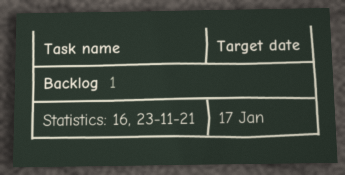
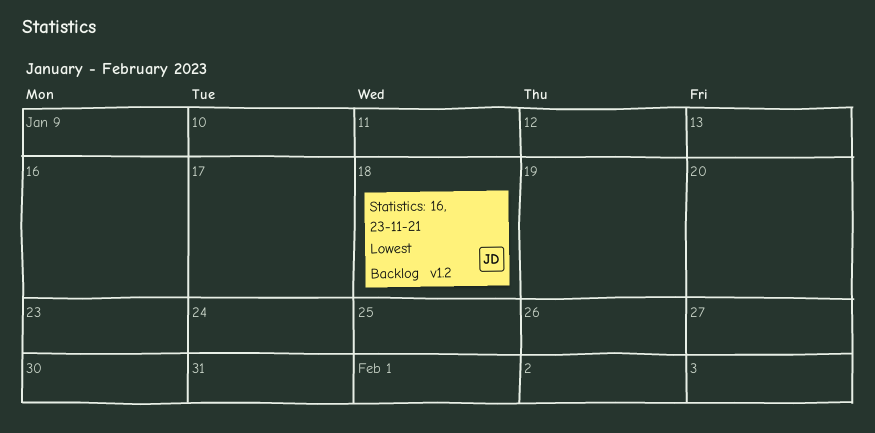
Statistics: 16, 23-11-21, due: Jan 17 -> Jan 18

